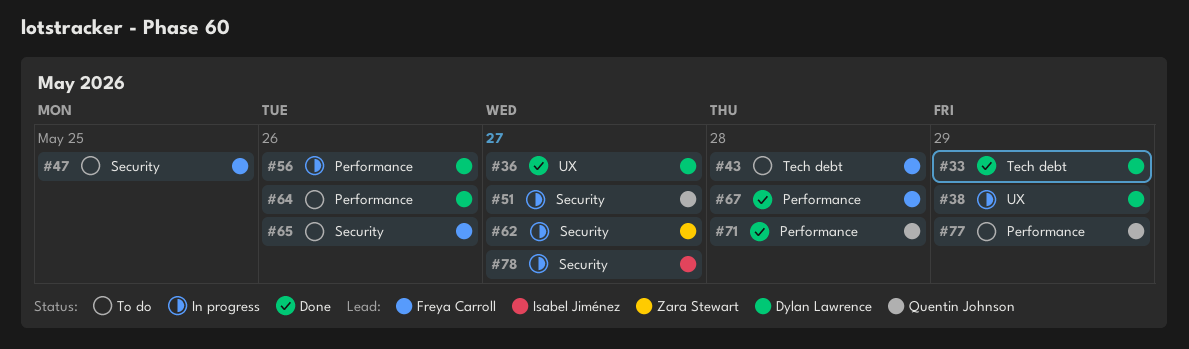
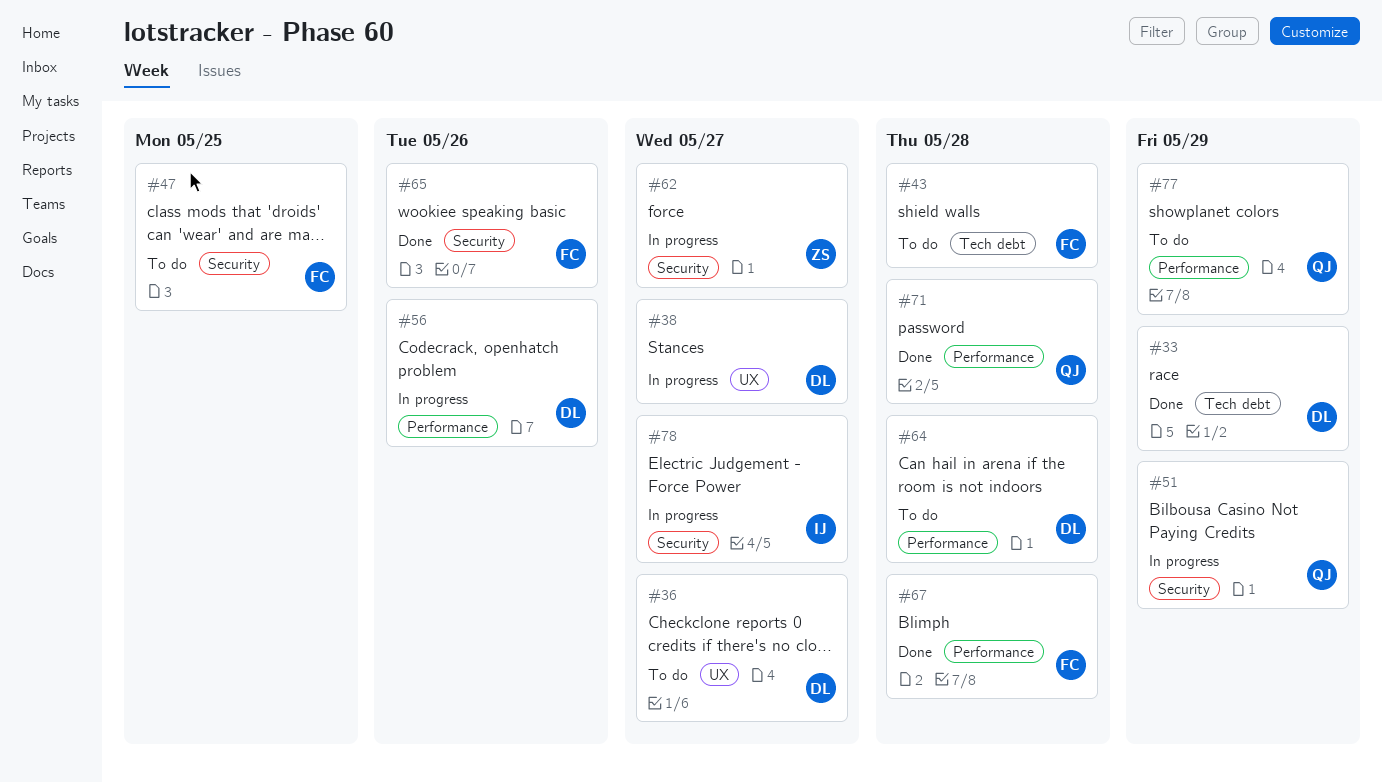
#36, status: Done -> To do
#38, due: May 29 -> May 27
#51, due: May 27 -> May 29
#64, due: May 26 -> May 28
#65, status: To do -> Done

